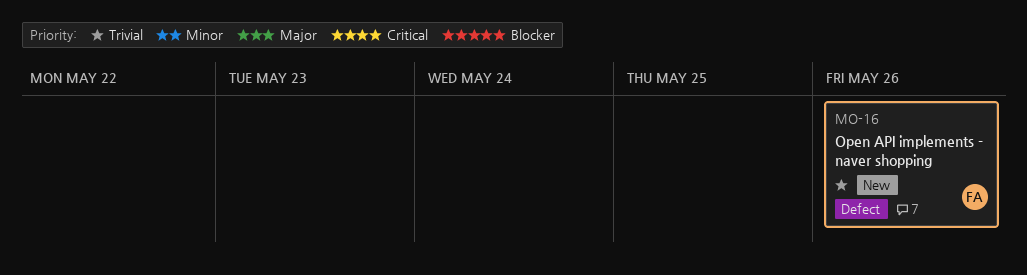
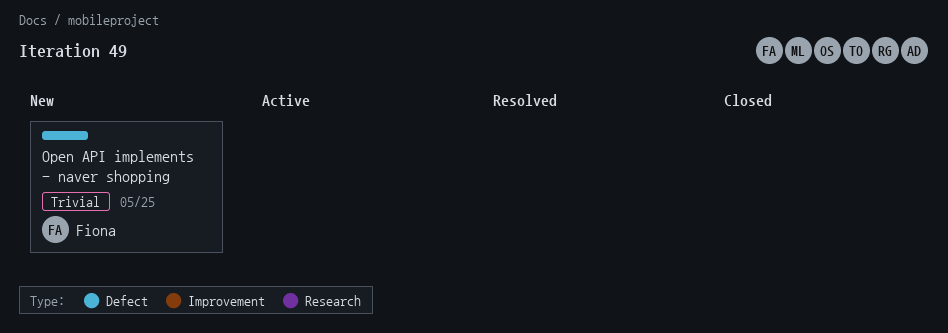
Open API implements - naver shopping, due: May 26 -> May 25

